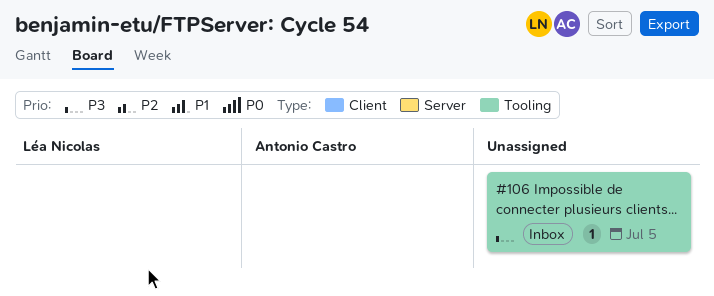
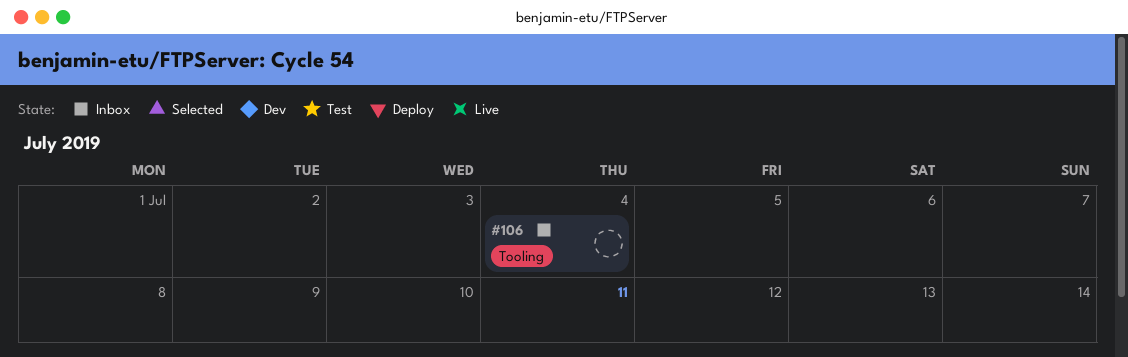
#106, due: Jul 5 -> Jul 4

